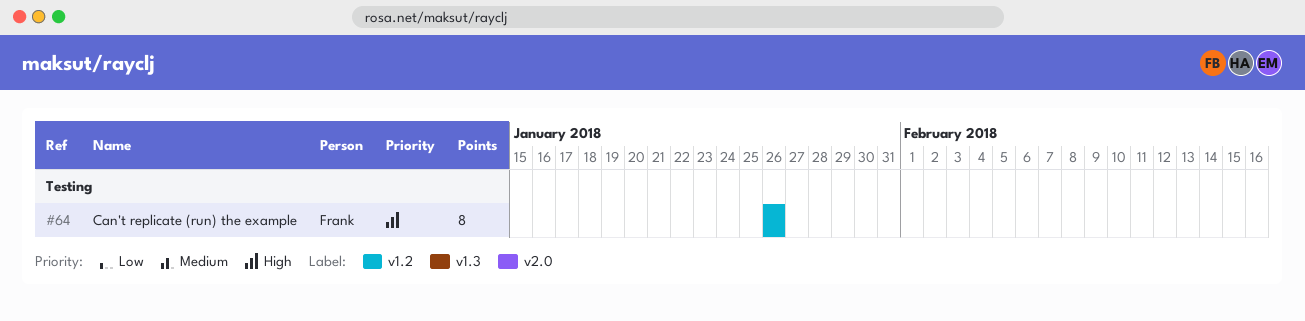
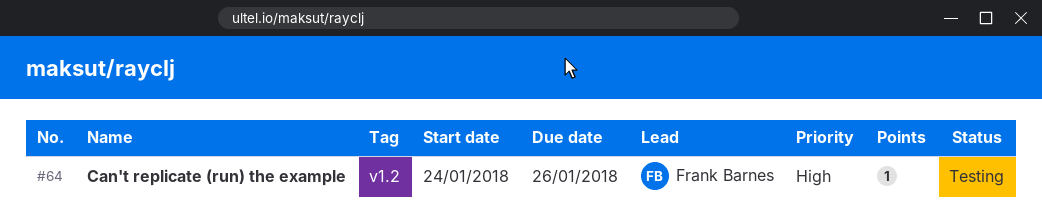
#64, estimate: 8 -> 1
#64, start: Jan 26 -> Jan 24

